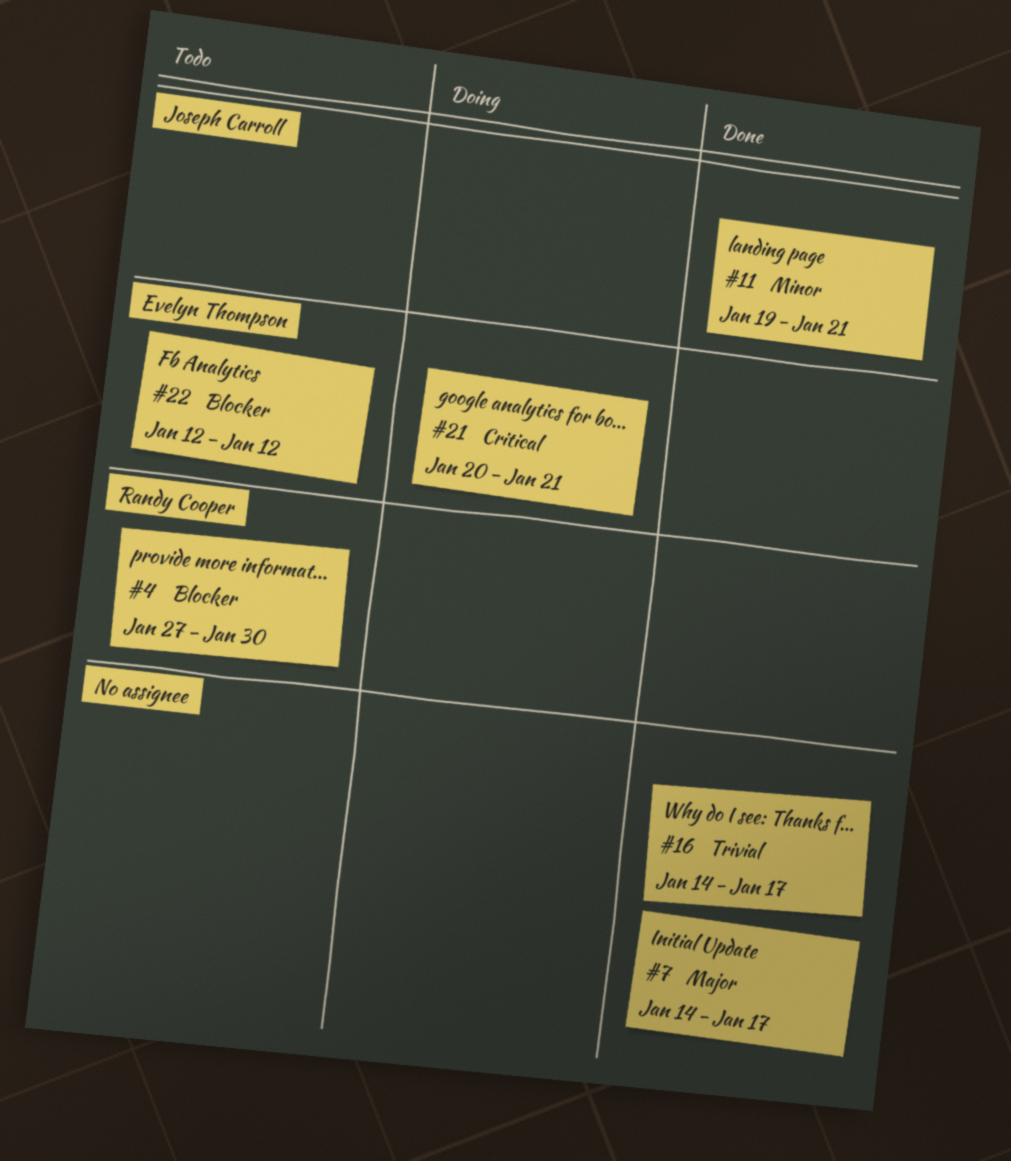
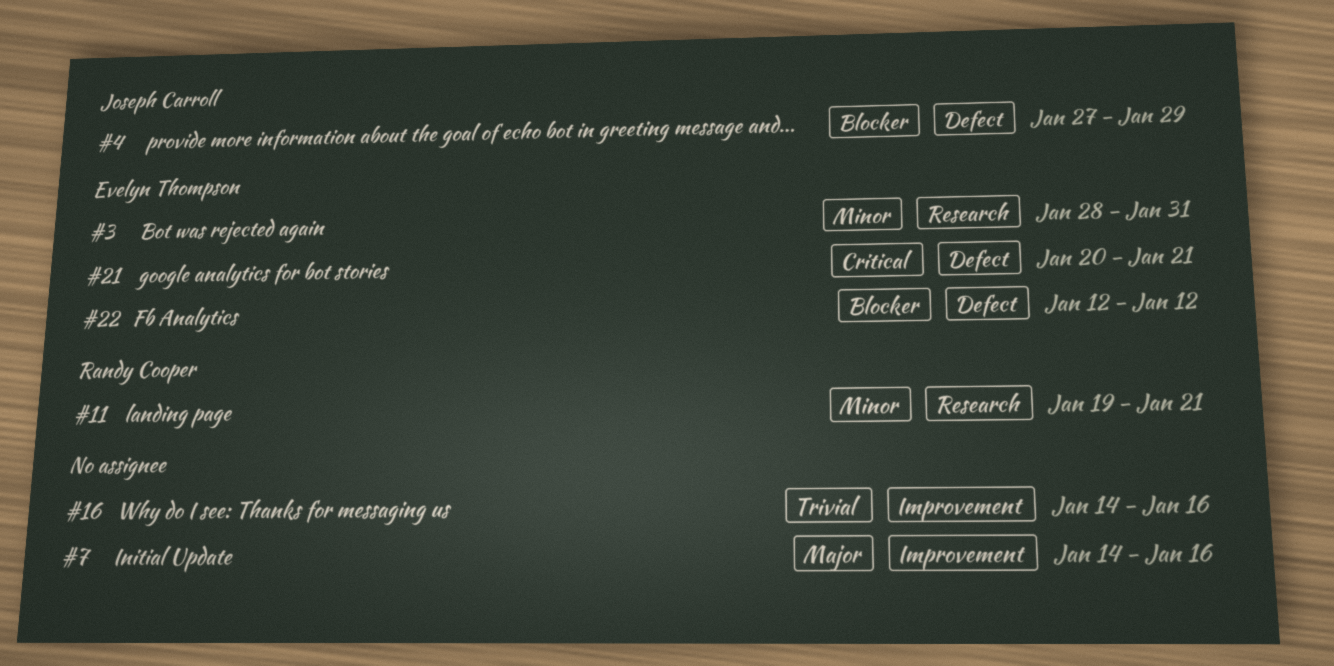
#3: none -> present
#4, owner: Randy Cooper -> Joseph Carroll
#4, due: Jan 30 -> Jan 29
#7, due: Jan 17 -> Jan 16
#11, owner: Joseph Carroll -> Randy Cooper
#16, due: Jan 17 -> Jan 16

